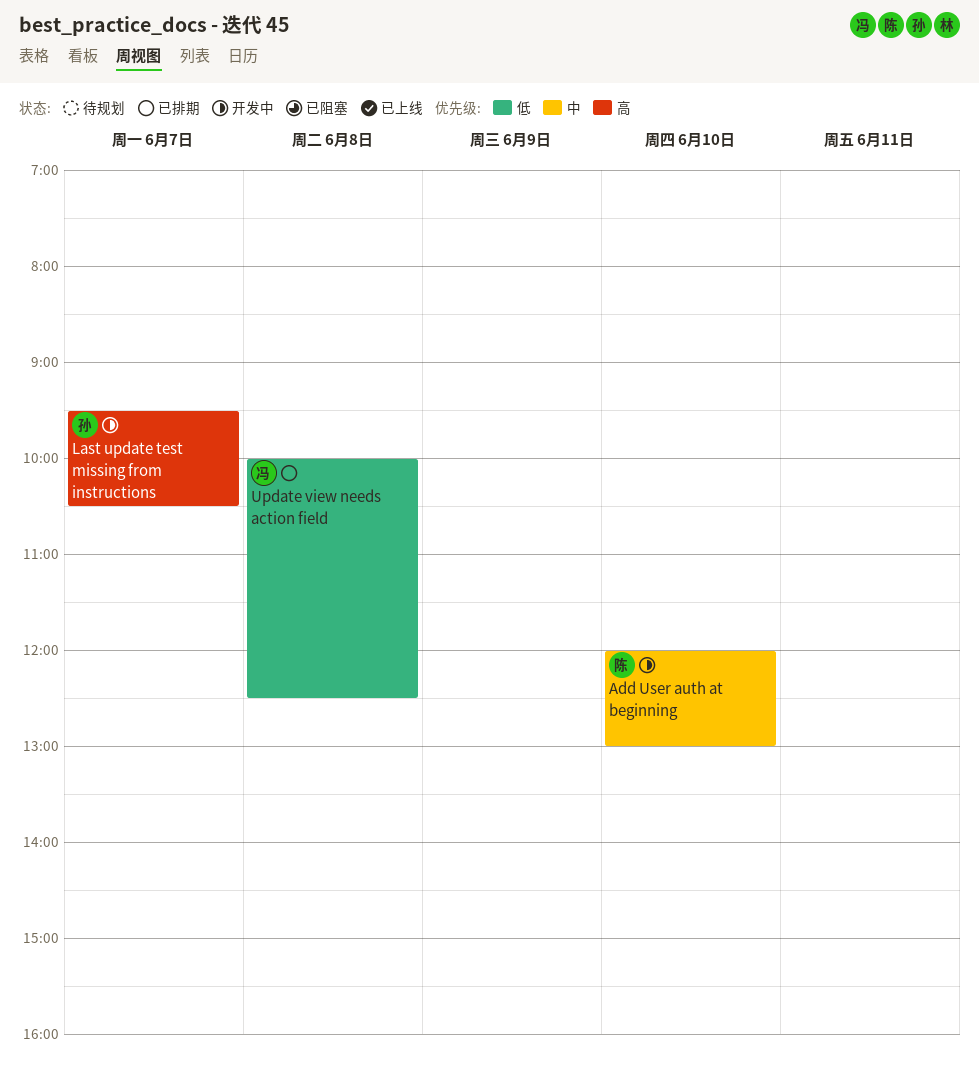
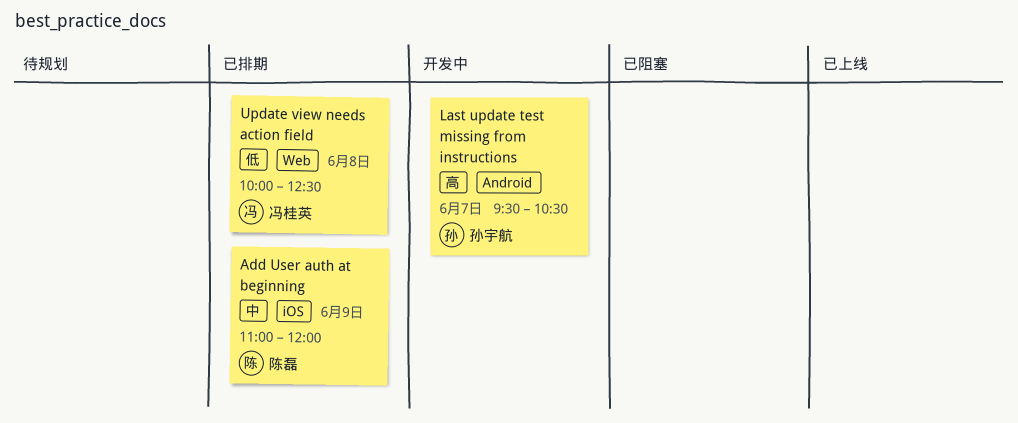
Add User auth at beginning, status: 开发中 -> 已排期
Add User auth at beginning, day: Jun 10 -> Jun 9
Add User auth at beginning, begins: 12:00 -> 11:00
Add User auth at beginning, ends: 13:00 -> 12:00

